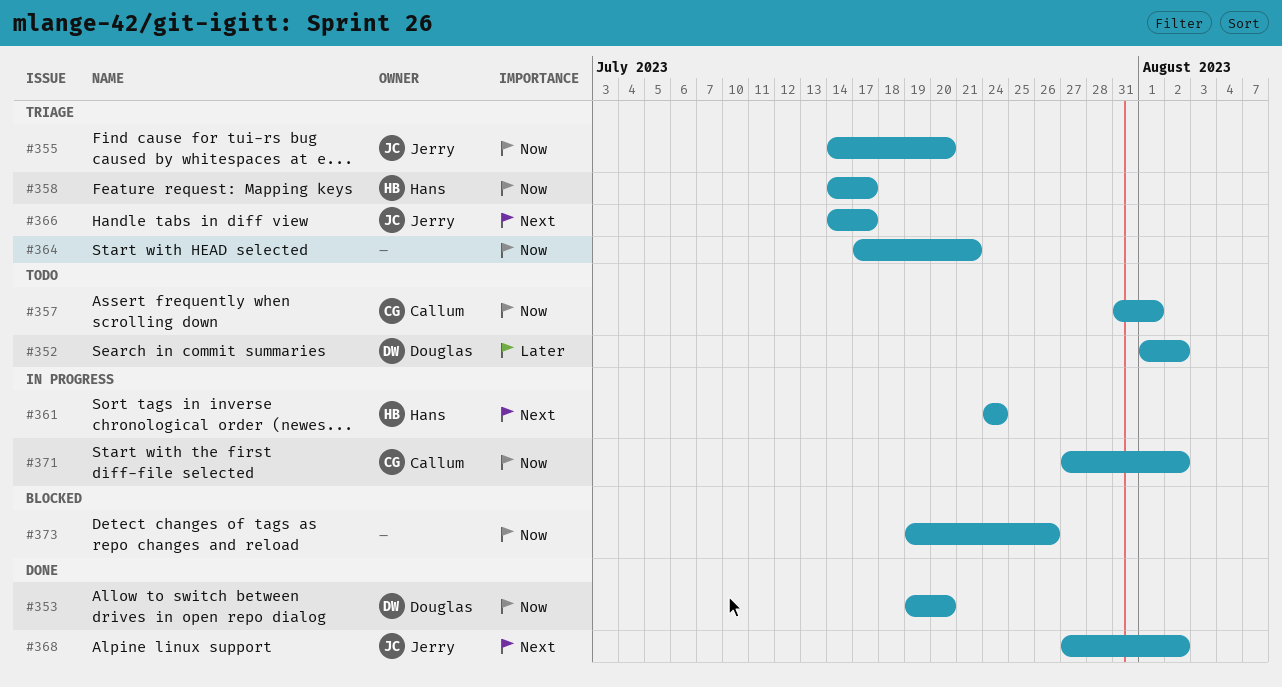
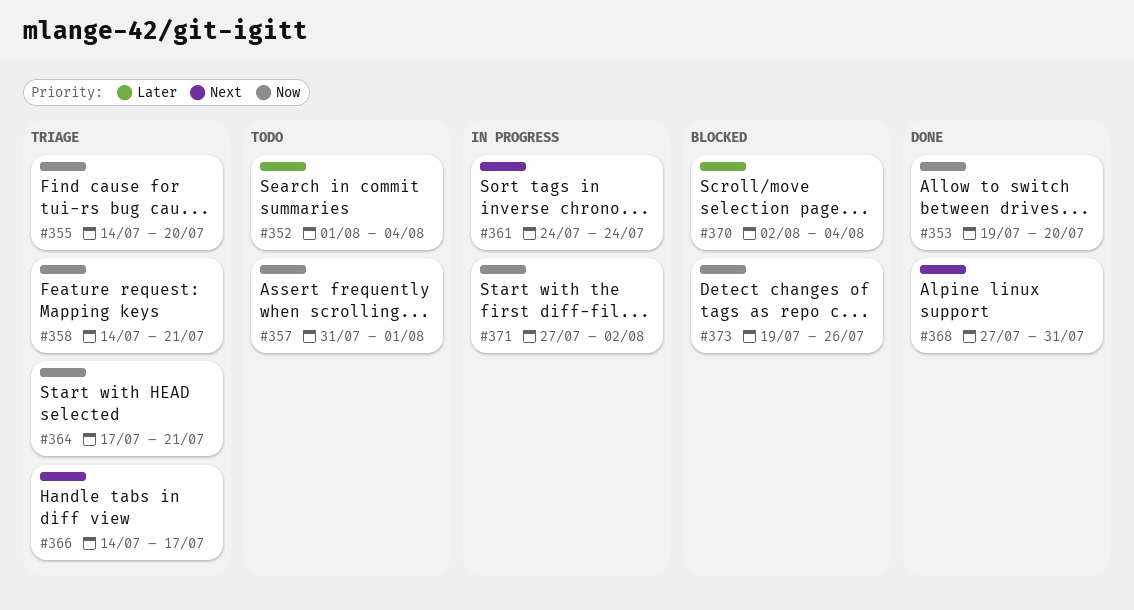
#352, due: Aug 2 -> Aug 4
#358, due: Jul 17 -> Jul 21
#368, due: Aug 2 -> Jul 31
#370: none -> present

